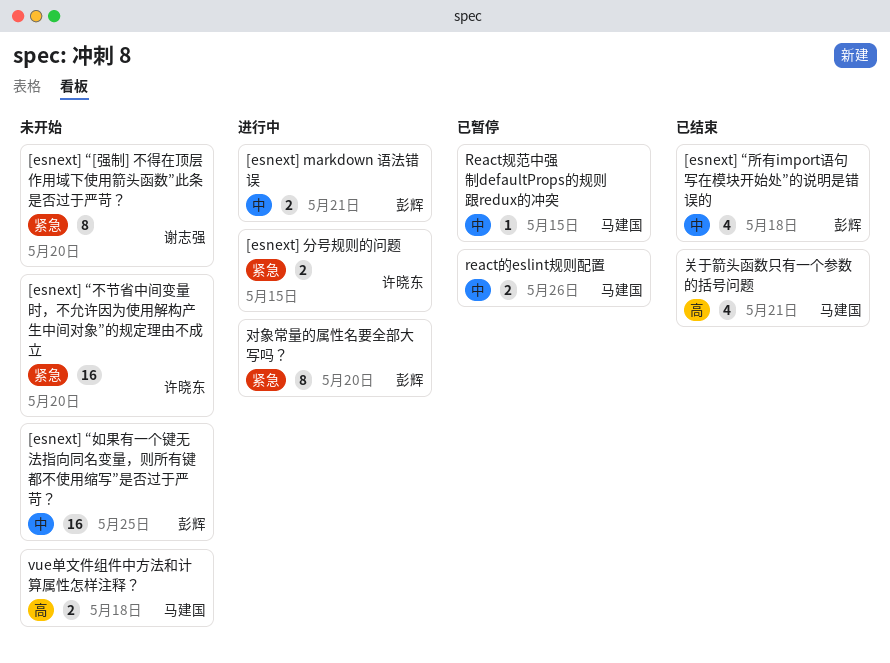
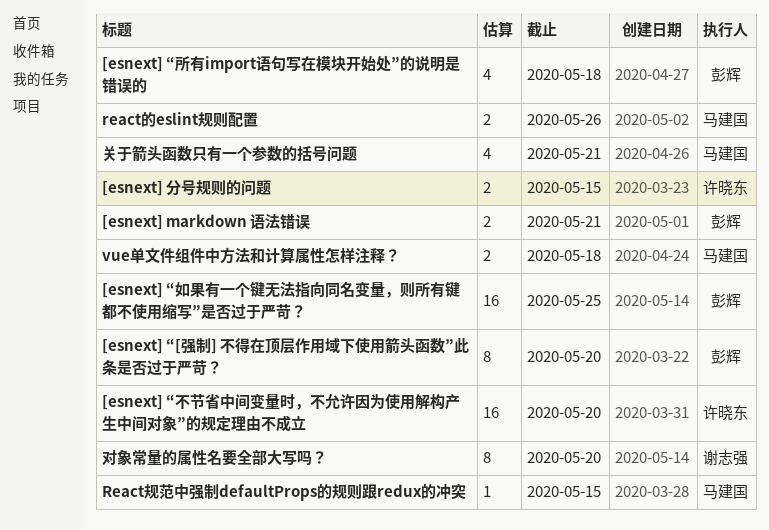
[esnext] “[强制] 不得在顶层作用域下使用箭头函数”此条是否过于严苛？, owner: 谢志强 -> 彭辉
对象常量的属性名要全部大写吗？, owner: 彭辉 -> 谢志强

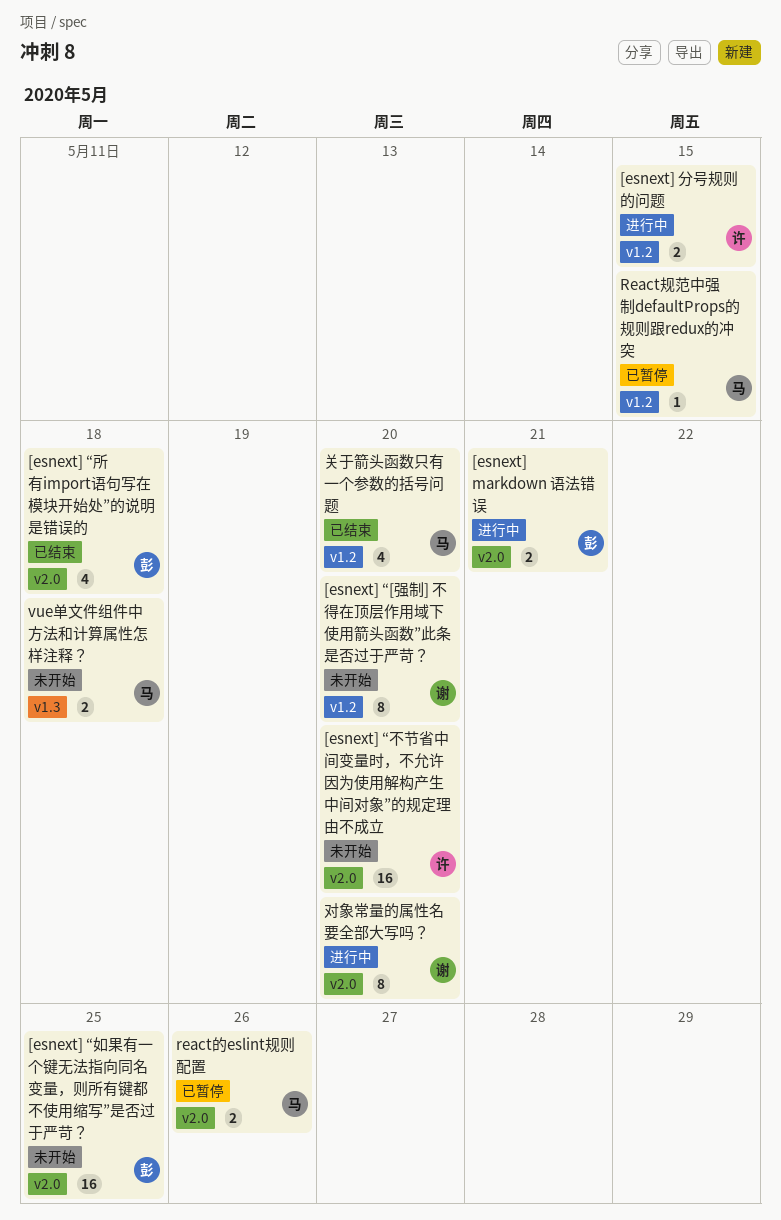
[esnext] “[强制] 不得在顶层作用域下使用箭头函数”此条是否过于严苛？, owner: 彭辉 -> 谢志强
关于箭头函数只有一个参数的括号问题, due: May 21 -> May 20

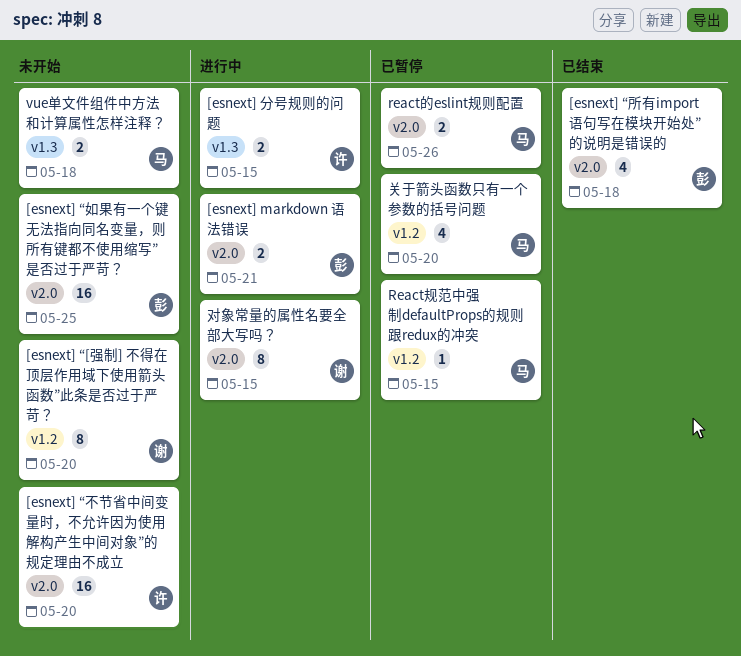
[esnext] 分号规则的问题, label: v1.2 -> v1.3
关于箭头函数只有一个参数的括号问题, status: 已结束 -> 已暂停
对象常量的属性名要全部大写吗？, due: May 20 -> May 15

